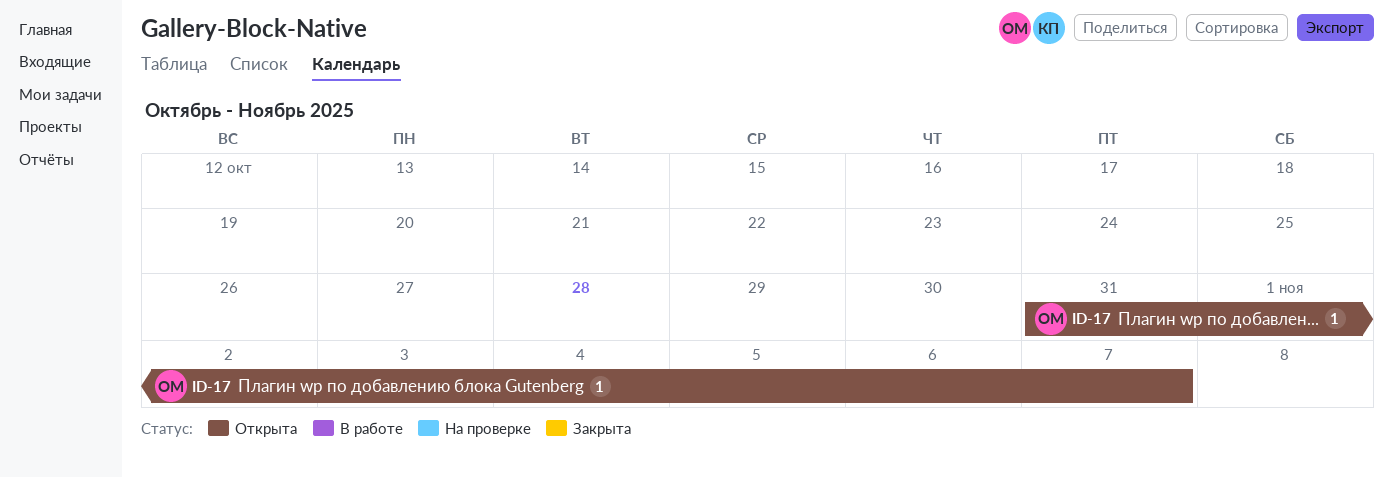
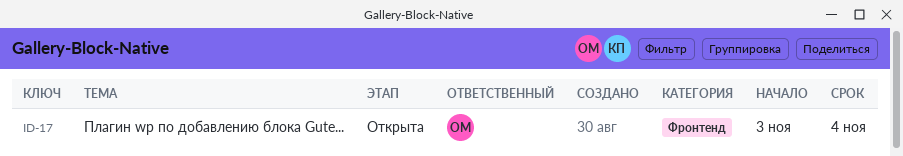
ID-17, start: Oct 31 -> Nov 3
ID-17, due: Nov 7 -> Nov 4

